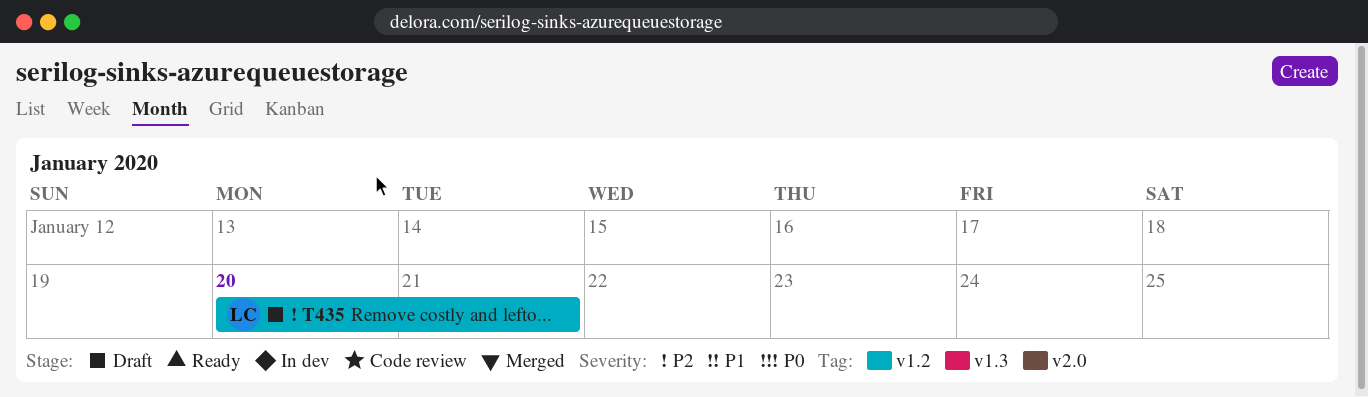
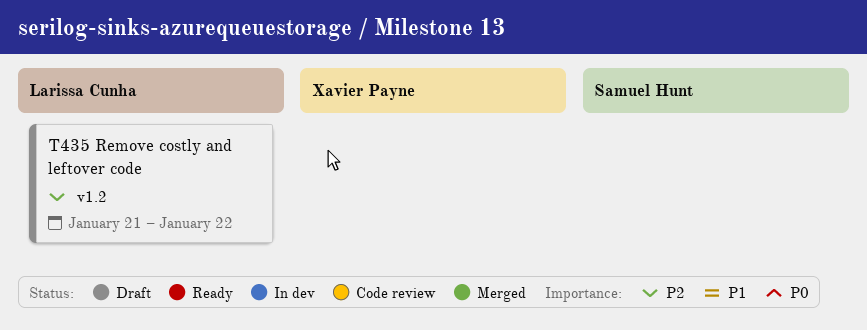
T435, start: Jan 20 -> Jan 21
T435, due: Jan 21 -> Jan 22

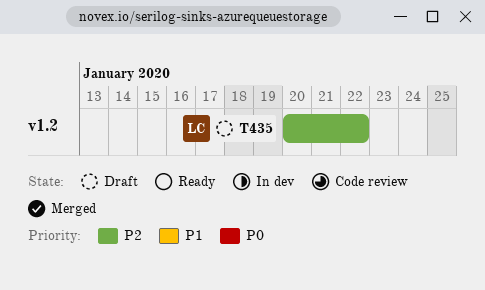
T435, start: Jan 21 -> Jan 20

